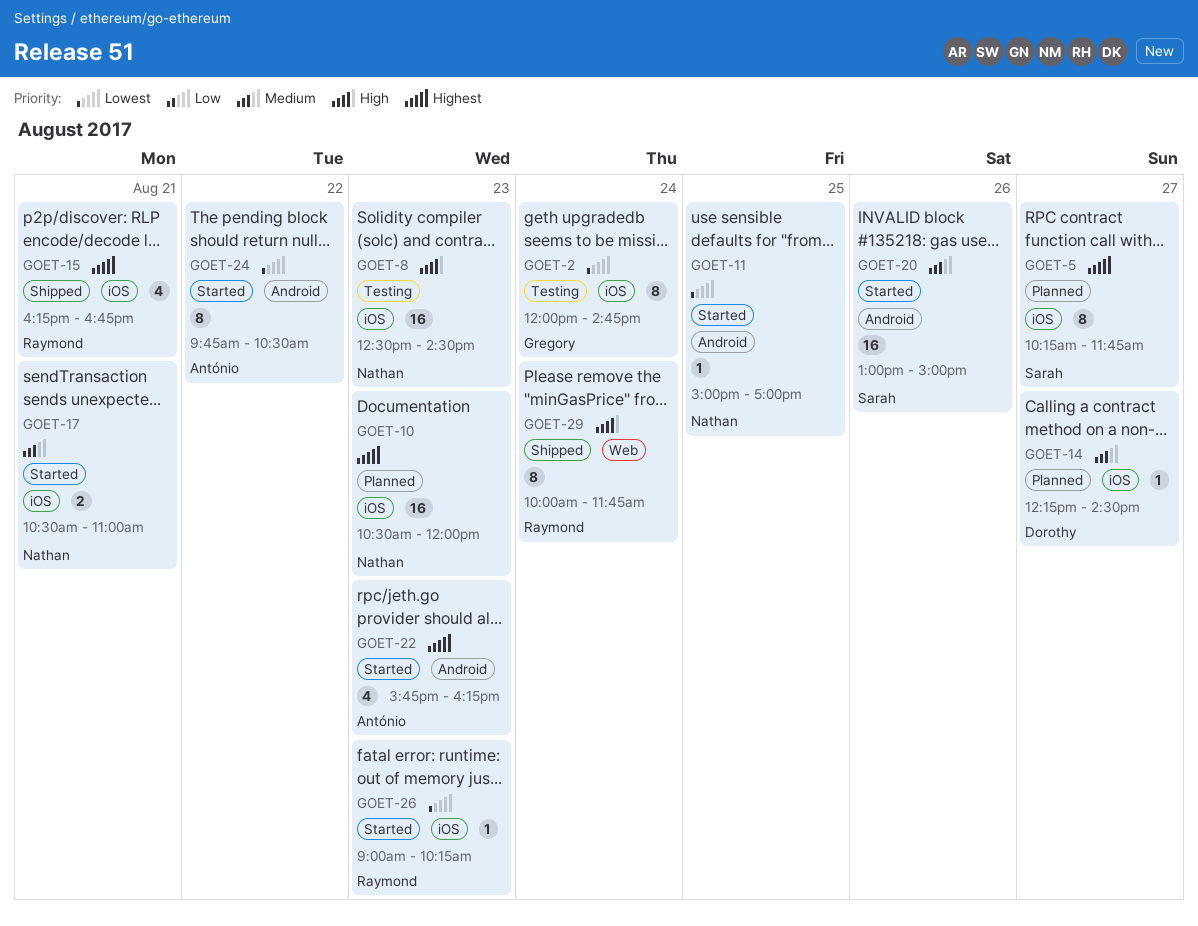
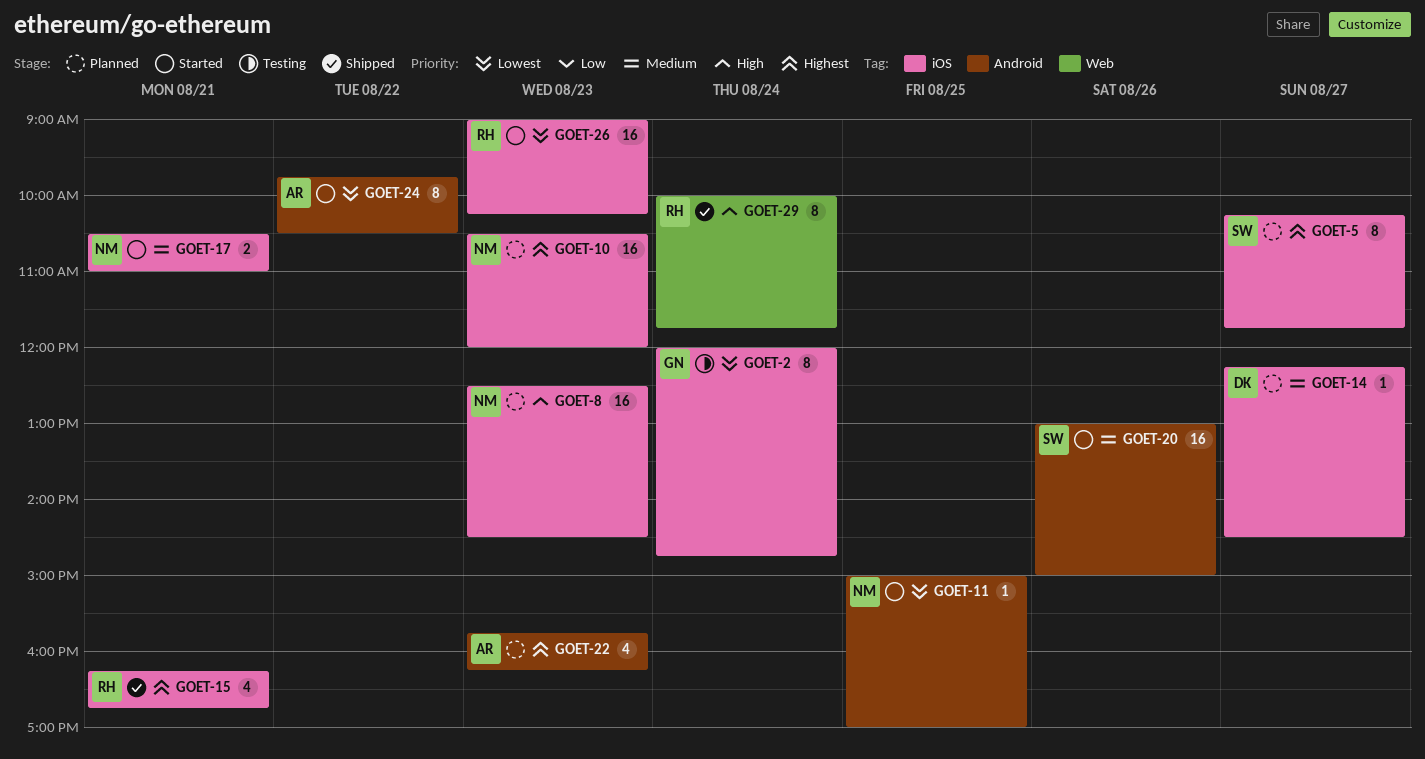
GOET-8, status: Testing -> Planned
GOET-22, status: Started -> Planned
GOET-26, estimate: 1 -> 16

